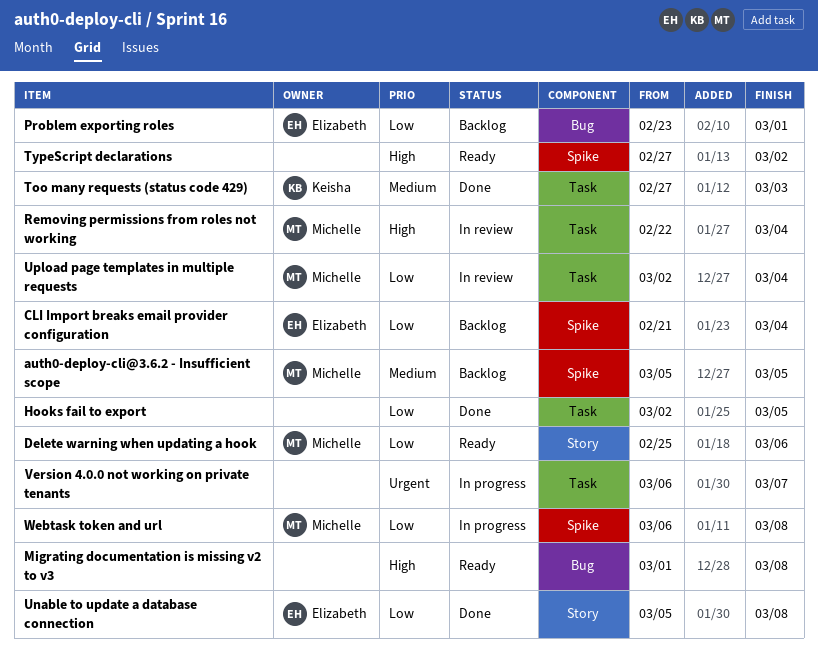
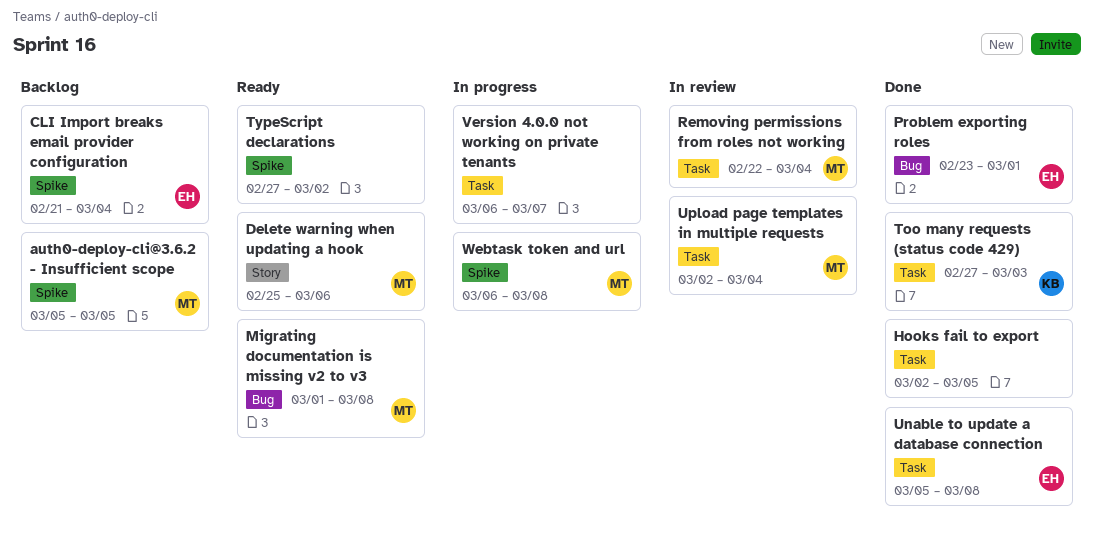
Migrating documentation is missing v2 to v3, owner: none -> Michelle
Problem exporting roles, status: Backlog -> Done
Unable to update a database connection, label: Story -> Task

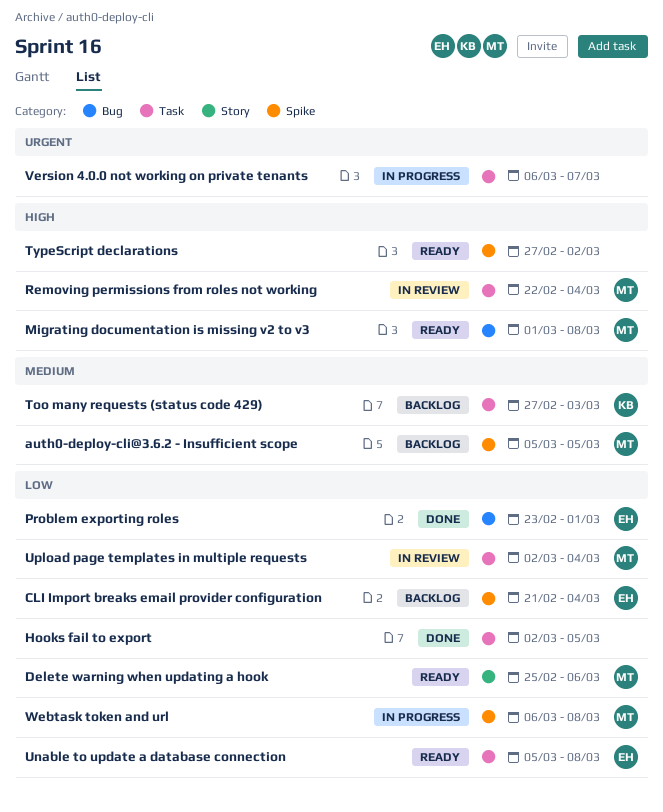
Too many requests (status code 429), status: Done -> Backlog
Unable to update a database connection, status: Done -> Ready

